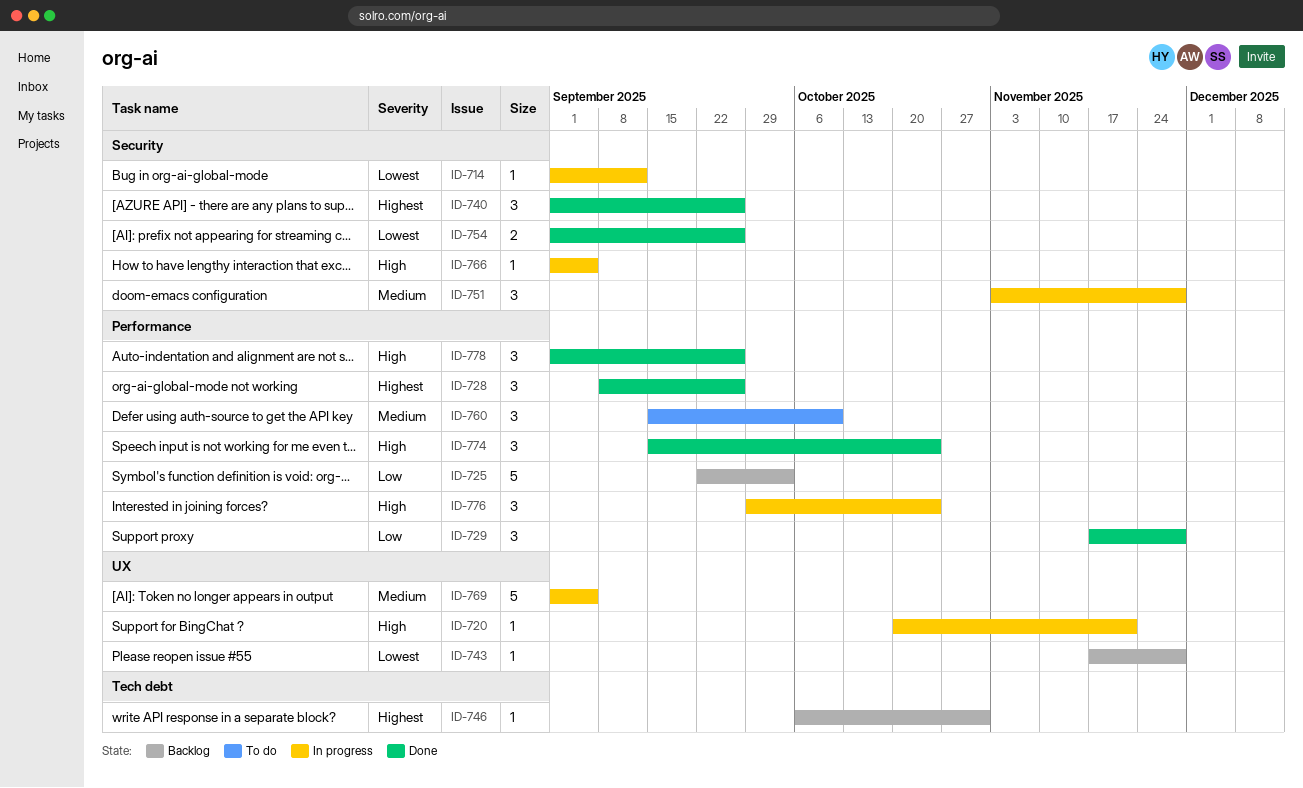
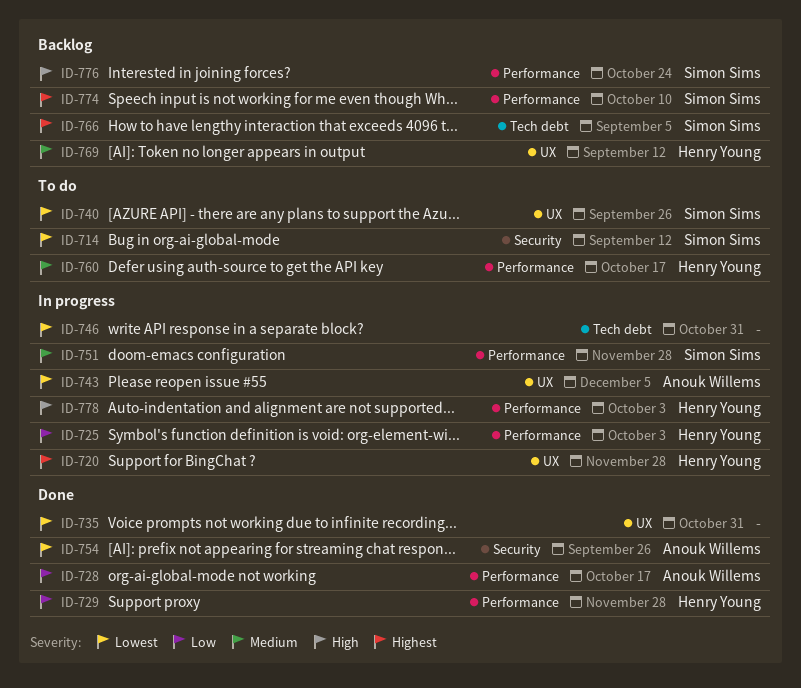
ID-714, status: In progress -> To do
ID-720, priority: High -> Highest
ID-720, due: Nov 21 -> Nov 28
ID-725, status: Backlog -> In progress
ID-728, priority: Highest -> Low
ID-728, due: Sep 26 -> Oct 17
ID-735: none -> present
ID-740, status: Done -> To do
ID-740, priority: Highest -> Lowest
ID-740, label: Security -> UX
ID-743, status: Backlog -> In progress
ID-743, due: Nov 28 -> Dec 5
ID-746, status: Backlog -> In progress
ID-746, priority: Highest -> Lowest
ID-751, label: Security -> Performance
ID-760, due: Oct 10 -> Oct 17
ID-766, status: In progress -> Backlog
ID-766, priority: High -> Highest
ID-766, label: Security -> Tech debt
ID-769, status: In progress -> Backlog
ID-769, due: Sep 5 -> Sep 12
ID-774, status: Done -> Backlog
ID-774, priority: High -> Highest
ID-774, due: Oct 24 -> Oct 10
ID-776, status: In progress -> Backlog
ID-778, status: Done -> In progress
ID-778, due: Sep 26 -> Oct 3

